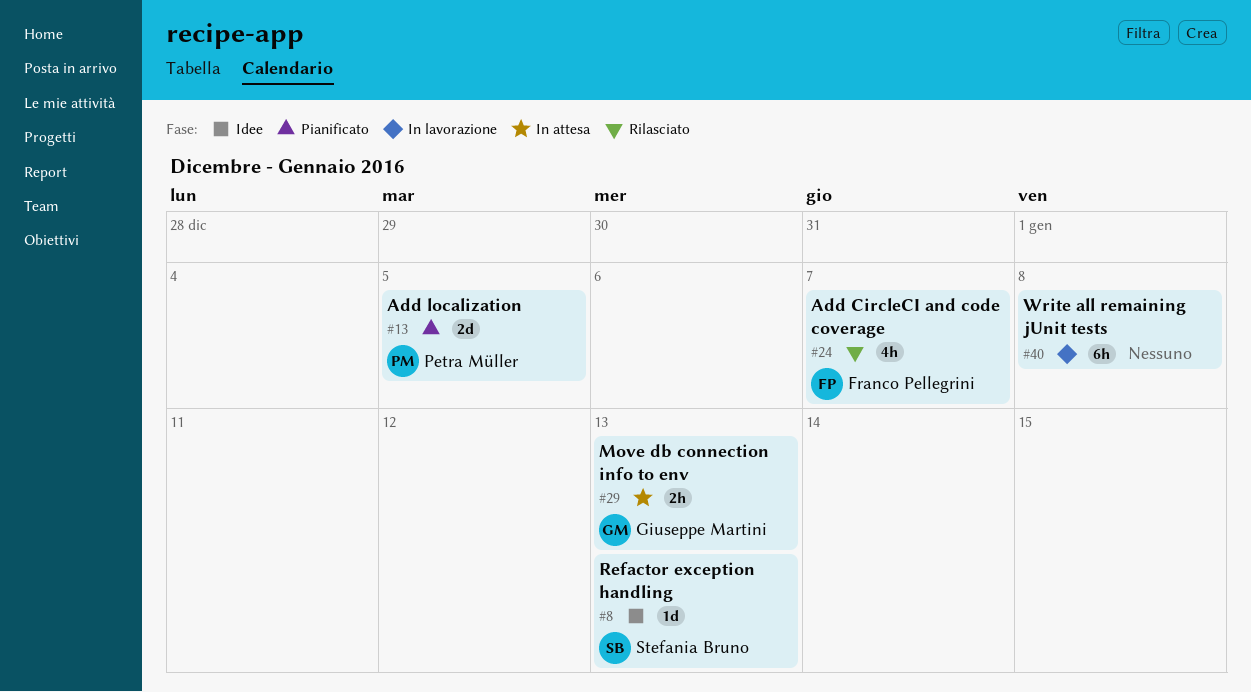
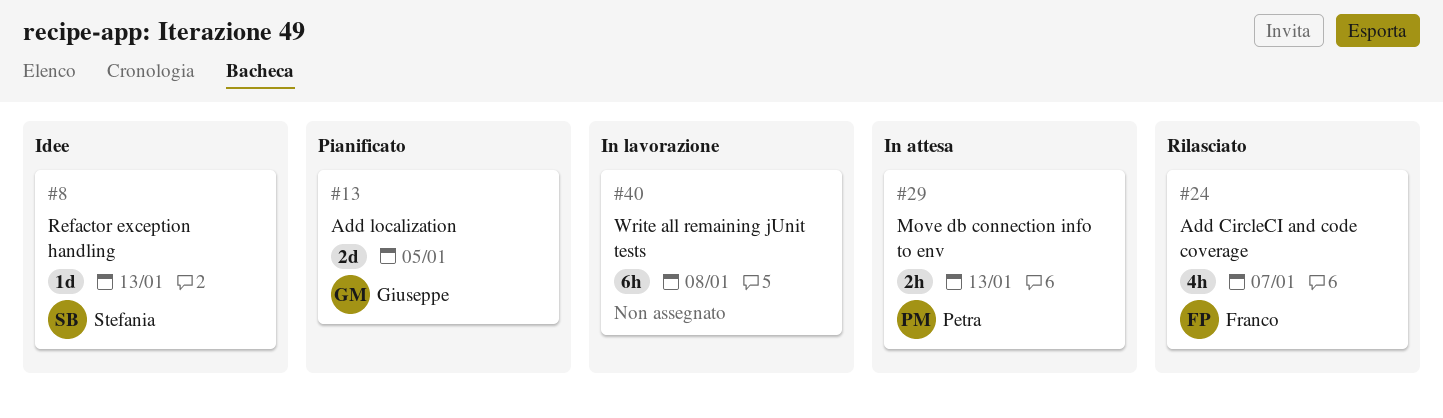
#13, owner: Petra Müller -> Giuseppe Martini
#29, owner: Giuseppe Martini -> Petra Müller

